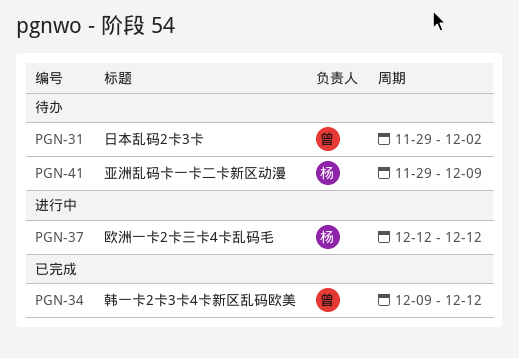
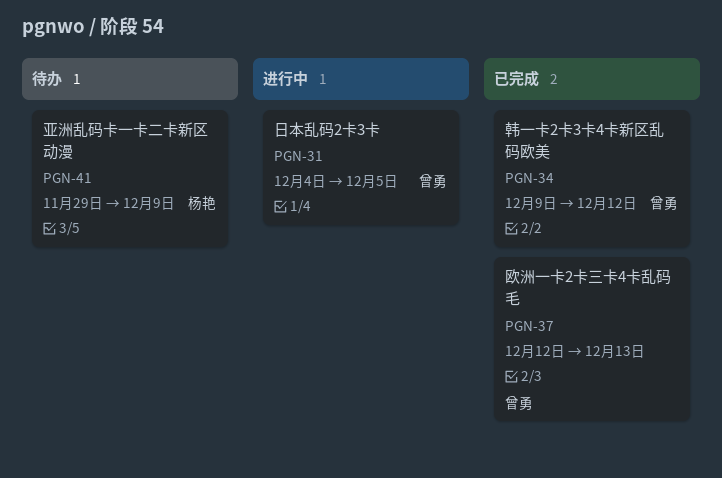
PGN-31, status: 待办 -> 进行中
PGN-31, start: Nov 29 -> Dec 4
PGN-31, due: Dec 2 -> Dec 5
PGN-37, status: 进行中 -> 已完成
PGN-37, owner: 杨艳 -> 曾勇
PGN-37, due: Dec 12 -> Dec 13

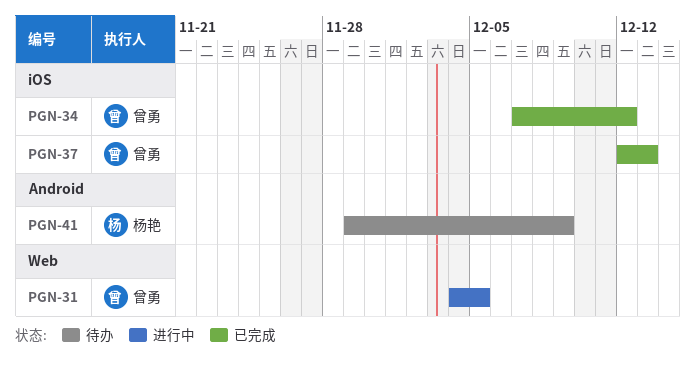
PGN-34, start: Dec 9 -> Dec 7

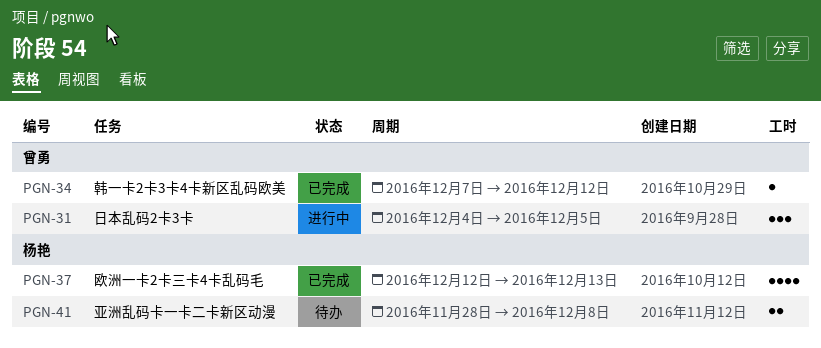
PGN-37, owner: 曾勇 -> 杨艳
PGN-41, start: Nov 29 -> Nov 28
PGN-41, due: Dec 9 -> Dec 8

